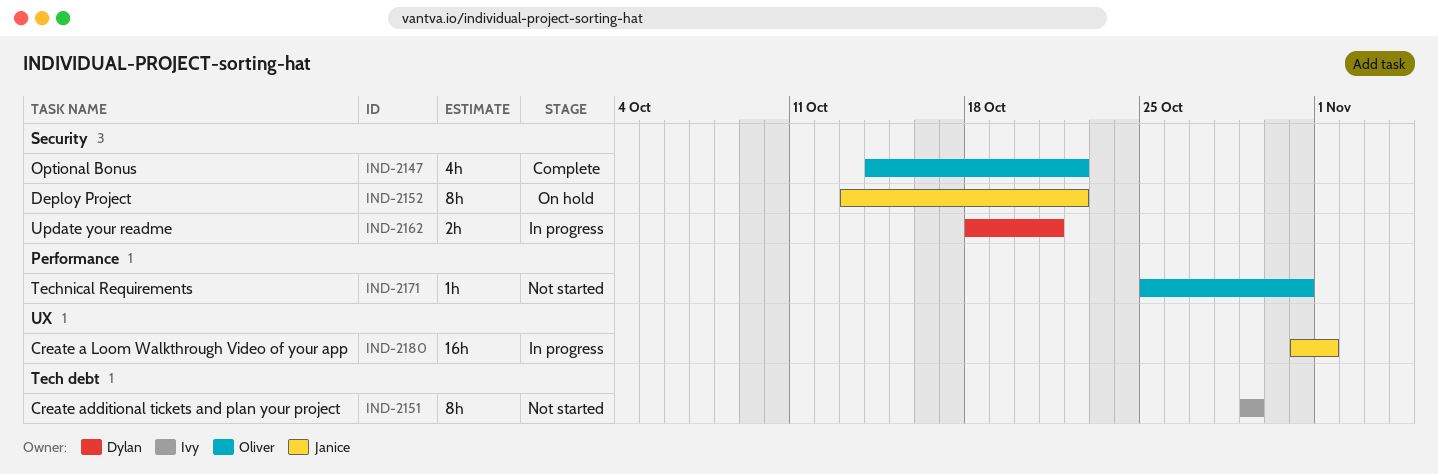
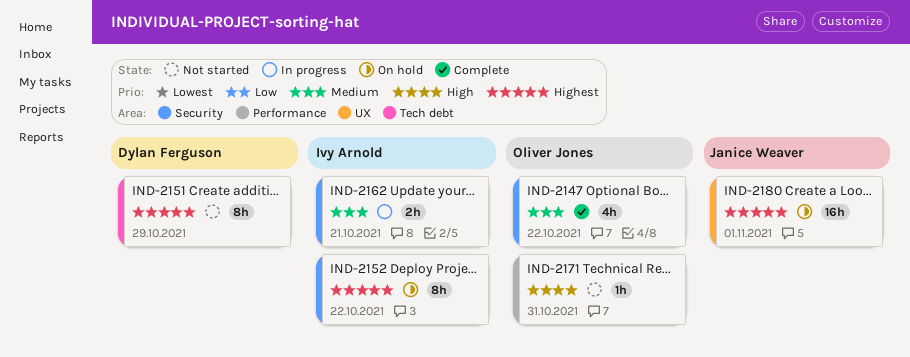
IND-2151, owner: Ivy Arnold -> Dylan Ferguson
IND-2152, owner: Janice Weaver -> Ivy Arnold
IND-2162, owner: Dylan Ferguson -> Ivy Arnold
IND-2180, status: In progress -> On hold

